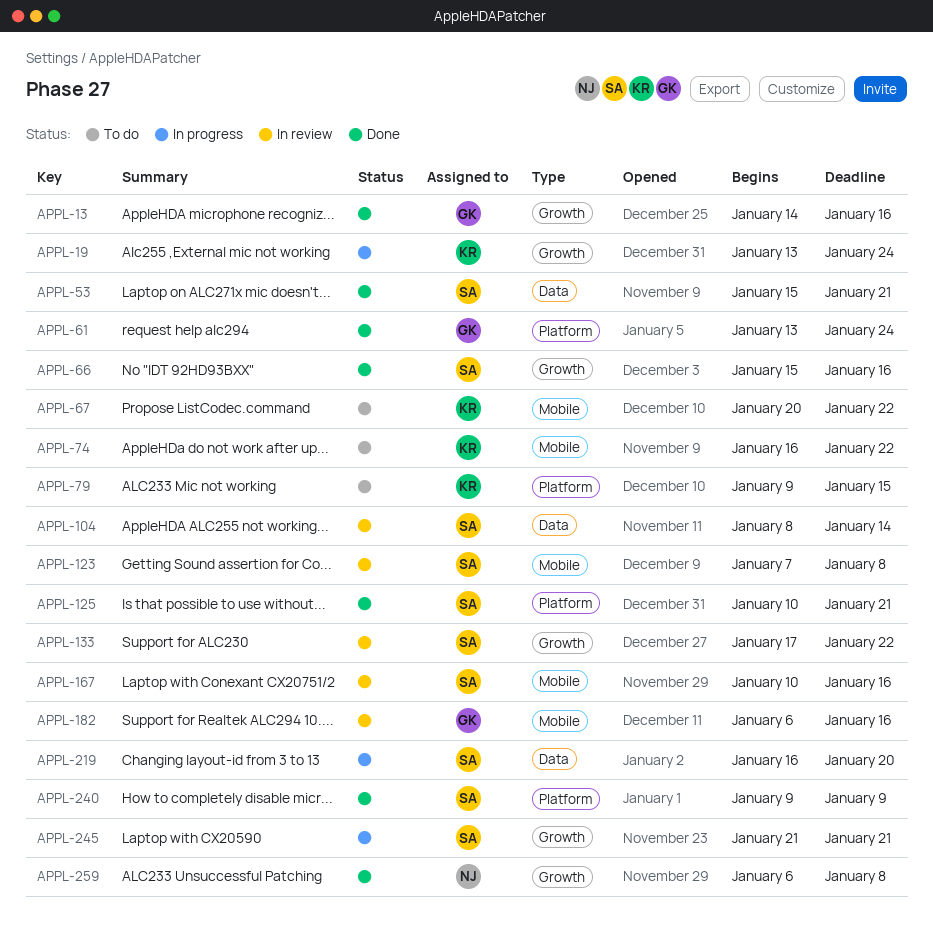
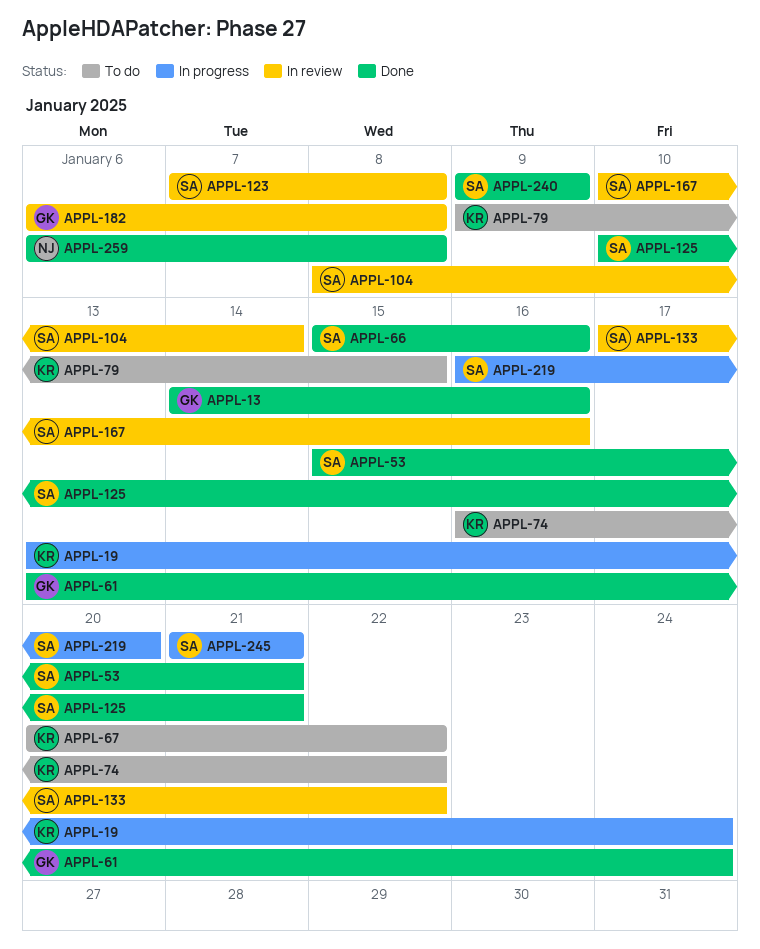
APPL-182, due: Jan 16 -> Jan 8

